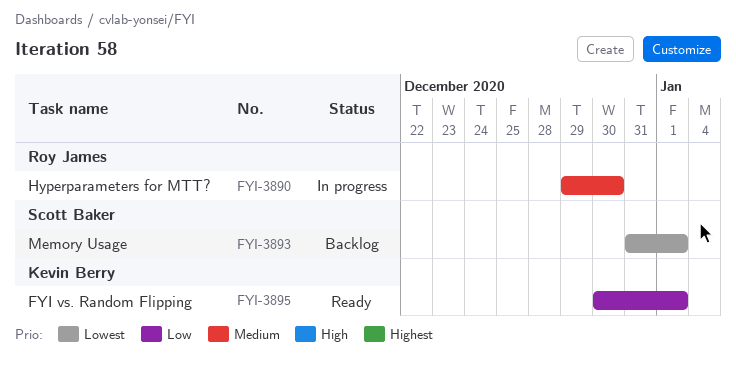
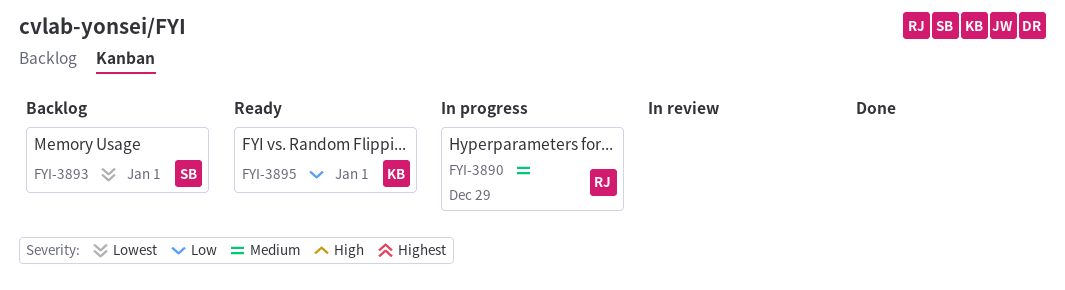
FYI-3890, due: Dec 30 -> Dec 29

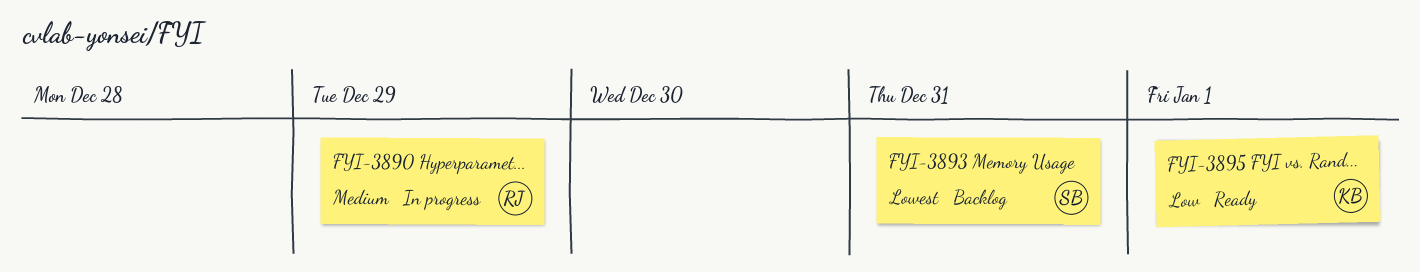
FYI-3893, due: Jan 1 -> Dec 31

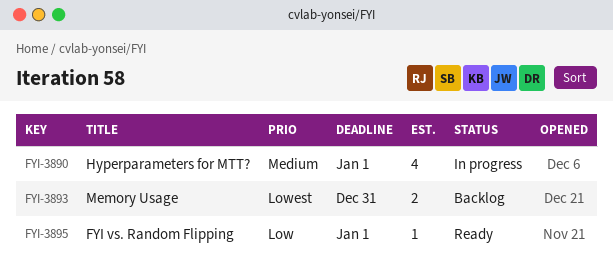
FYI-3890, due: Dec 29 -> Jan 1

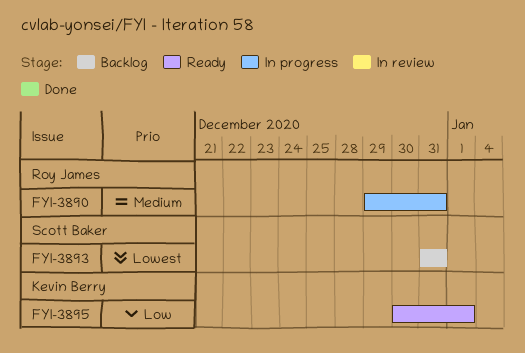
FYI-3890, due: Jan 1 -> Dec 31

